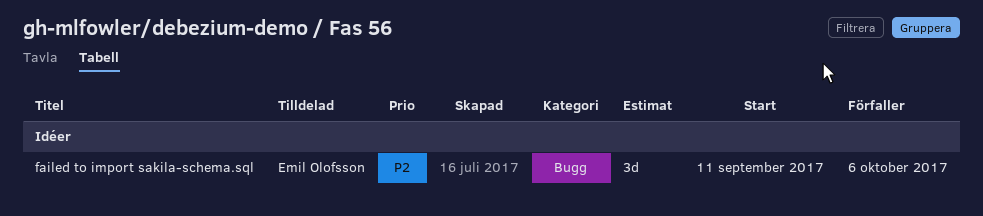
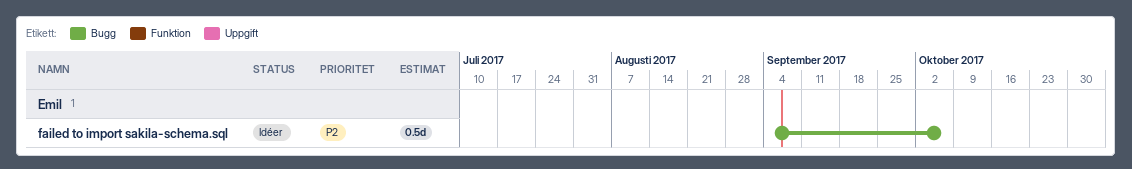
failed to import sakila-schema.sql, estimate: 3d -> 0.5d
failed to import sakila-schema.sql, start: Sep 11 -> Sep 4

